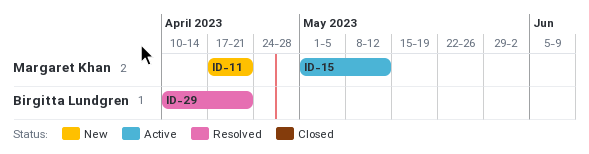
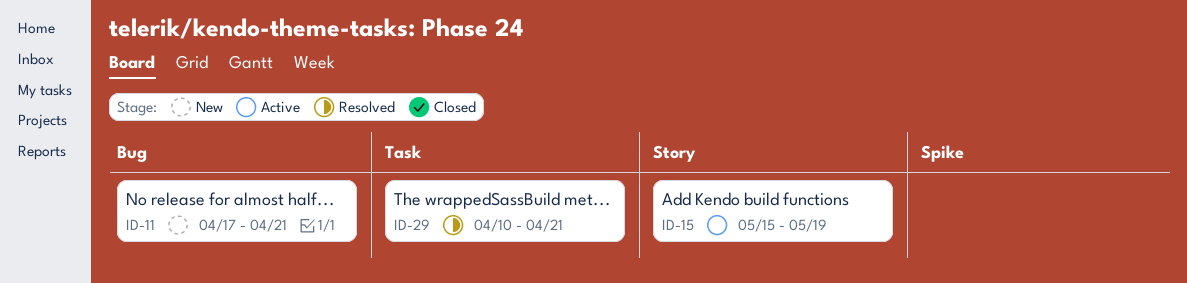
ID-15, start: May 1 -> May 15
ID-15, due: May 12 -> May 19

